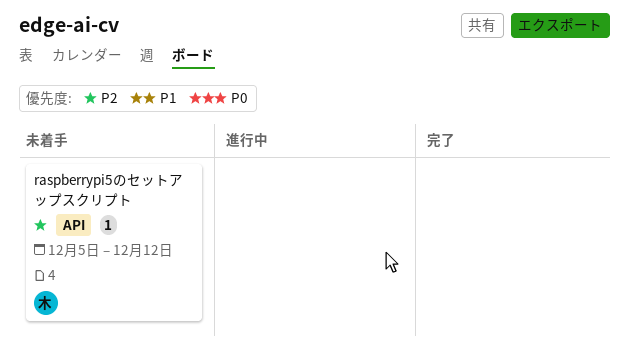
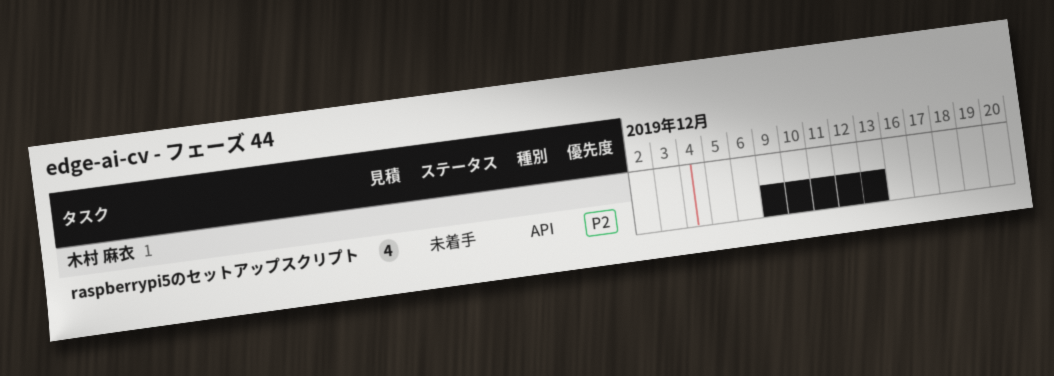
raspberrypi5のセットアップスクリプト, estimate: 1 -> 4
raspberrypi5のセットアップスクリプト, start: Dec 5 -> Dec 9
raspberrypi5のセットアップスクリプト, due: Dec 12 -> Dec 13

